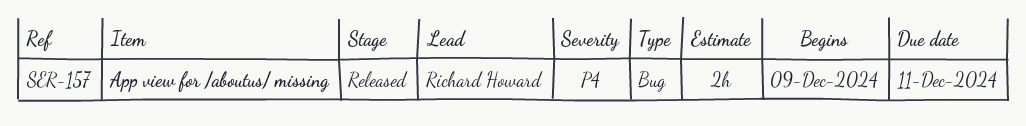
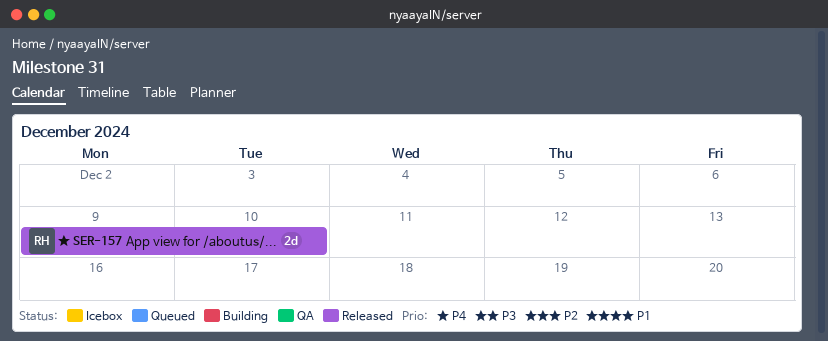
SER-157, estimate: 2h -> 2d
SER-157, due: Dec 11 -> Dec 10

